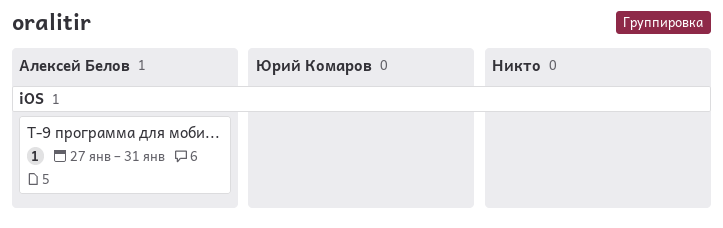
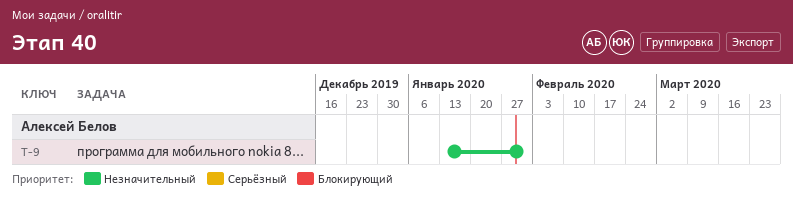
T-9, start: Jan 27 -> Jan 13

